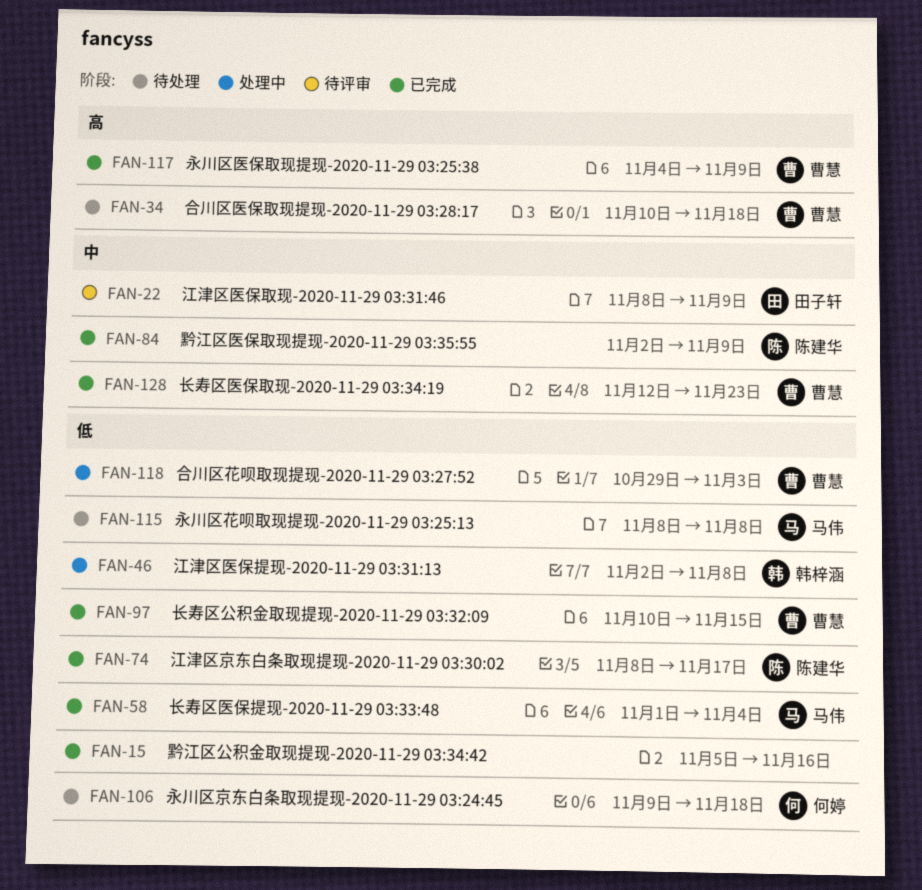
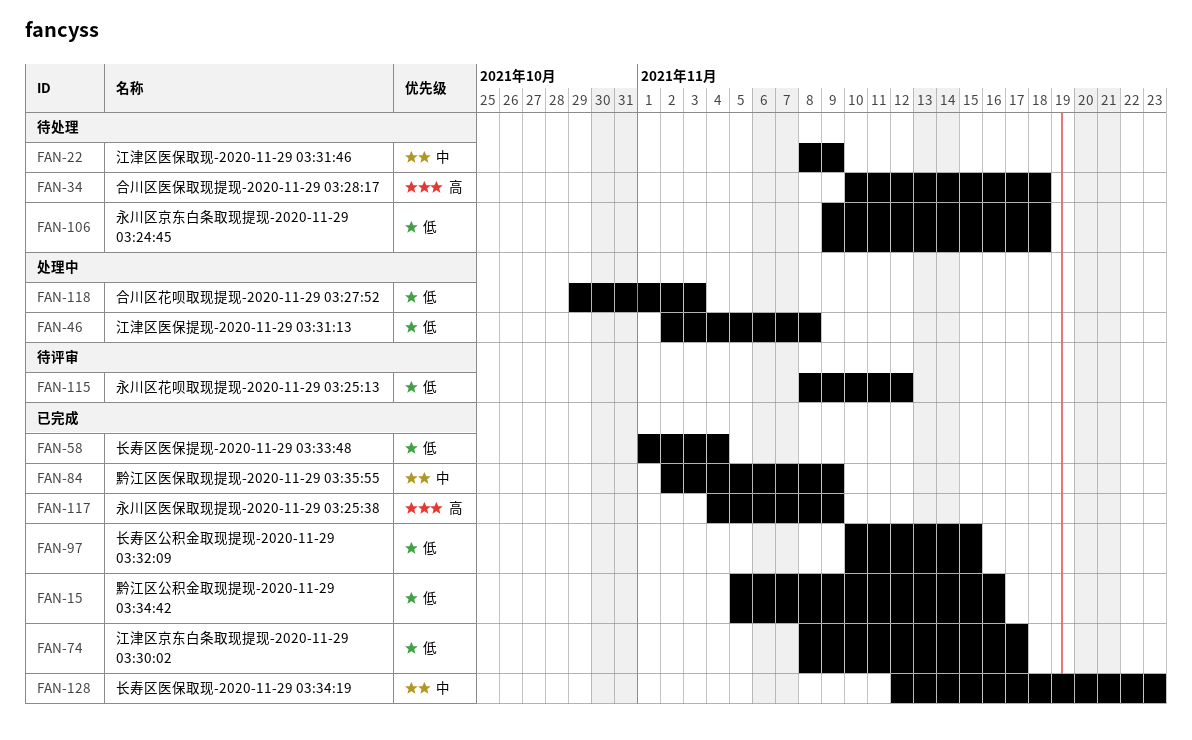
FAN-22, status: 待评审 -> 待处理
FAN-115, status: 待处理 -> 待评审
FAN-115, due: Nov 8 -> Nov 12

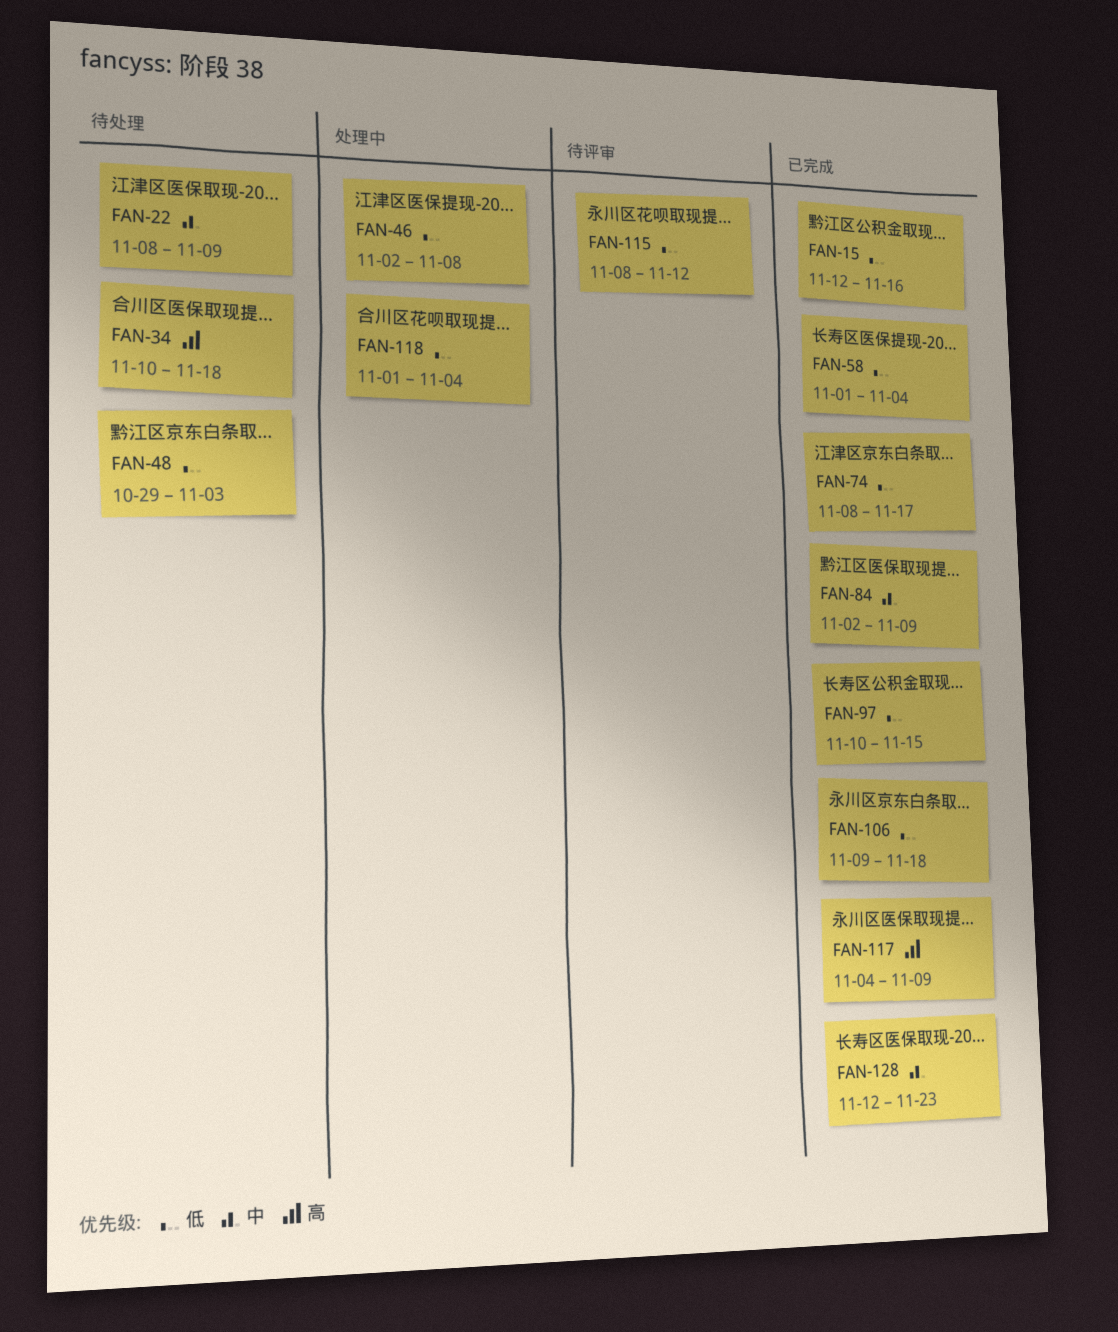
FAN-15, start: Nov 5 -> Nov 12
FAN-48: none -> present
FAN-106, status: 待处理 -> 已完成
FAN-118, start: Oct 29 -> Nov 1
FAN-118, due: Nov 3 -> Nov 4

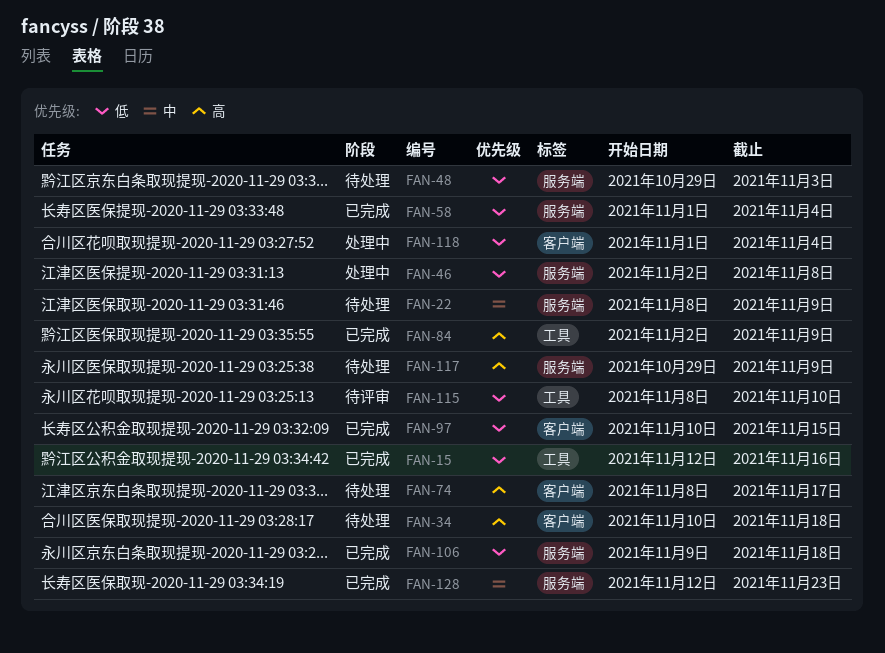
FAN-74, status: 已完成 -> 待处理
FAN-74, priority: 低 -> 高
FAN-84, priority: 中 -> 高
FAN-115, due: Nov 12 -> Nov 10
FAN-117, status: 已完成 -> 待处理
FAN-117, start: Nov 4 -> Oct 29

